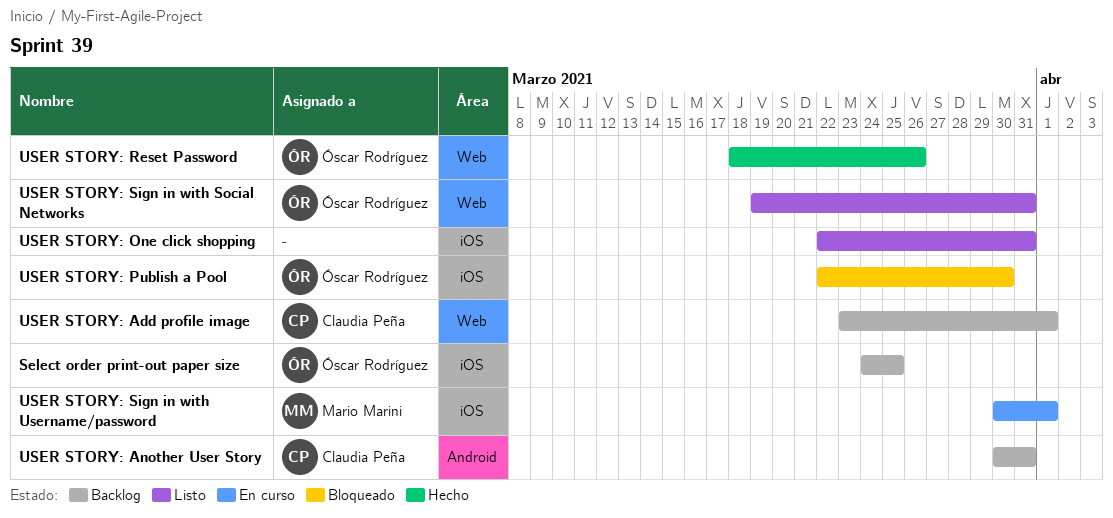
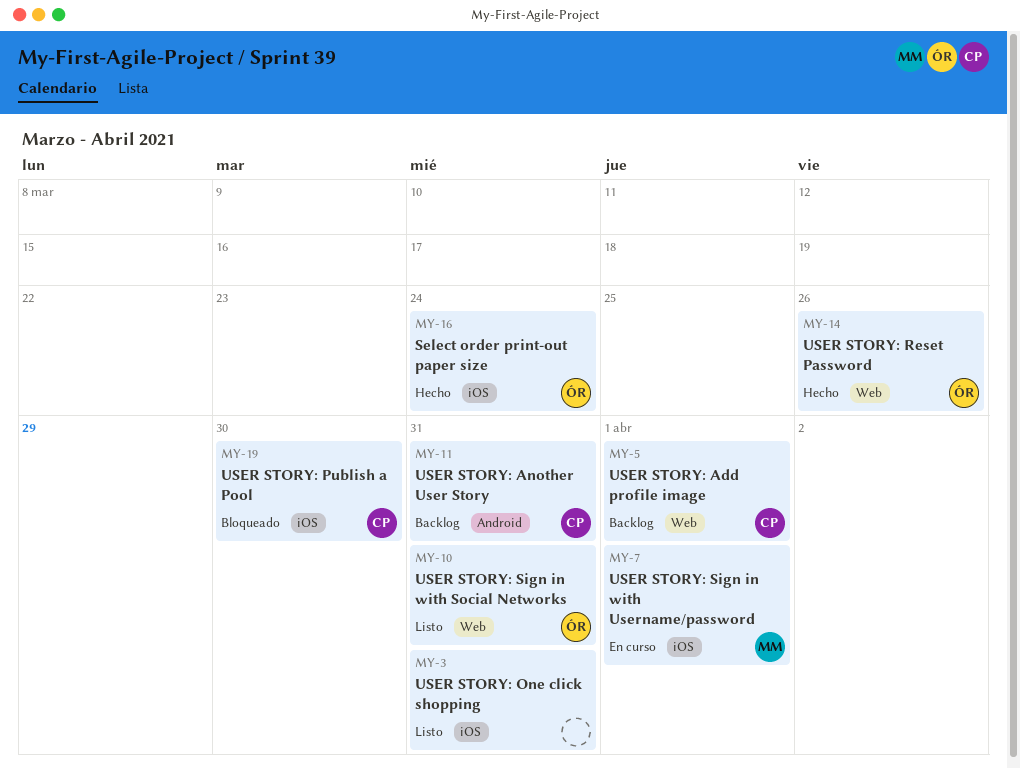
Select order print-out paper size, status: Backlog -> Hecho
Select order print-out paper size, due: Mar 25 -> Mar 24
USER STORY: Publish a Pool, owner: Óscar Rodríguez -> Claudia Peña

